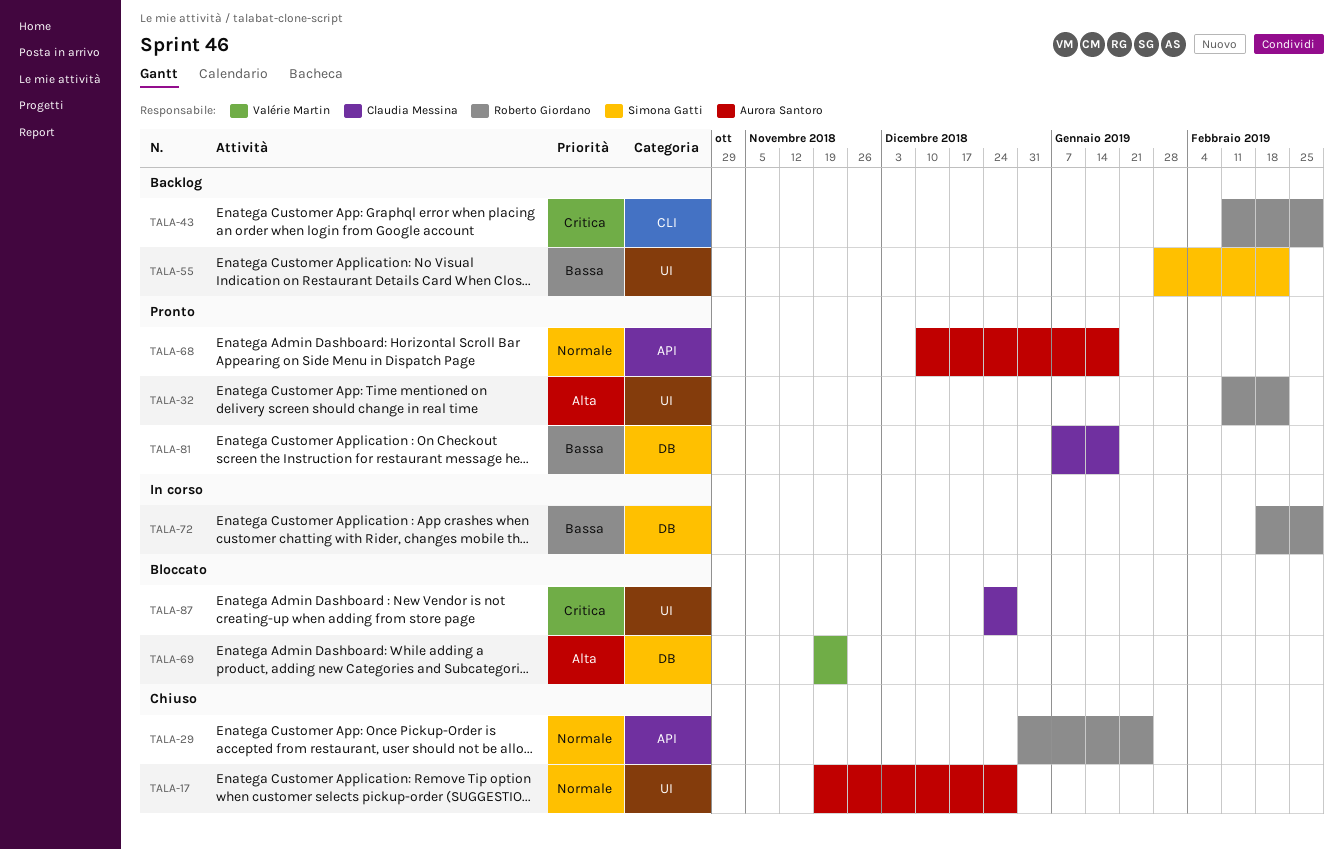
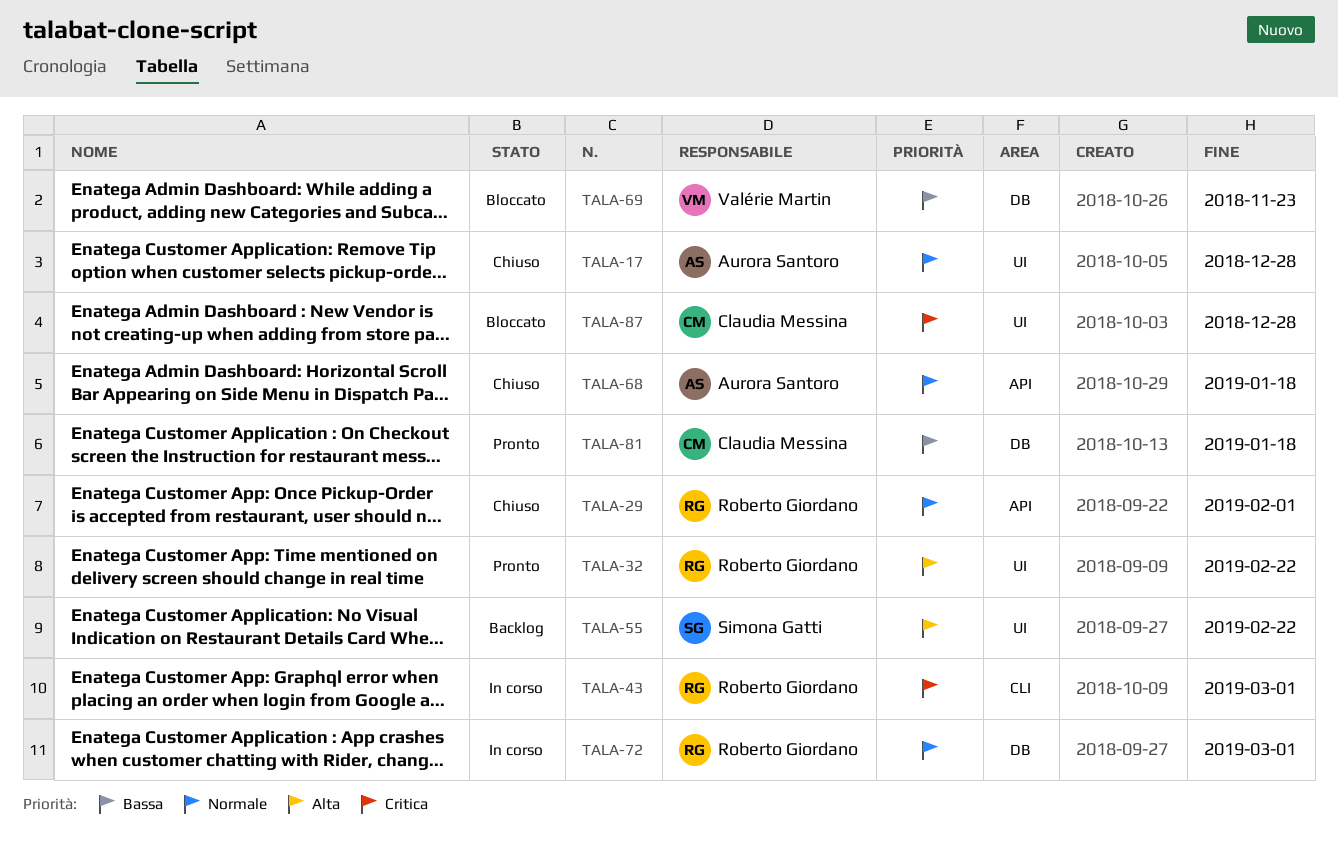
TALA-29, due: Jan 25 -> Feb 1
TALA-43, status: Backlog -> In corso
TALA-55, priority: Bassa -> Alta
TALA-68, status: Pronto -> Chiuso
TALA-69, priority: Alta -> Bassa
TALA-72, priority: Bassa -> Normale

